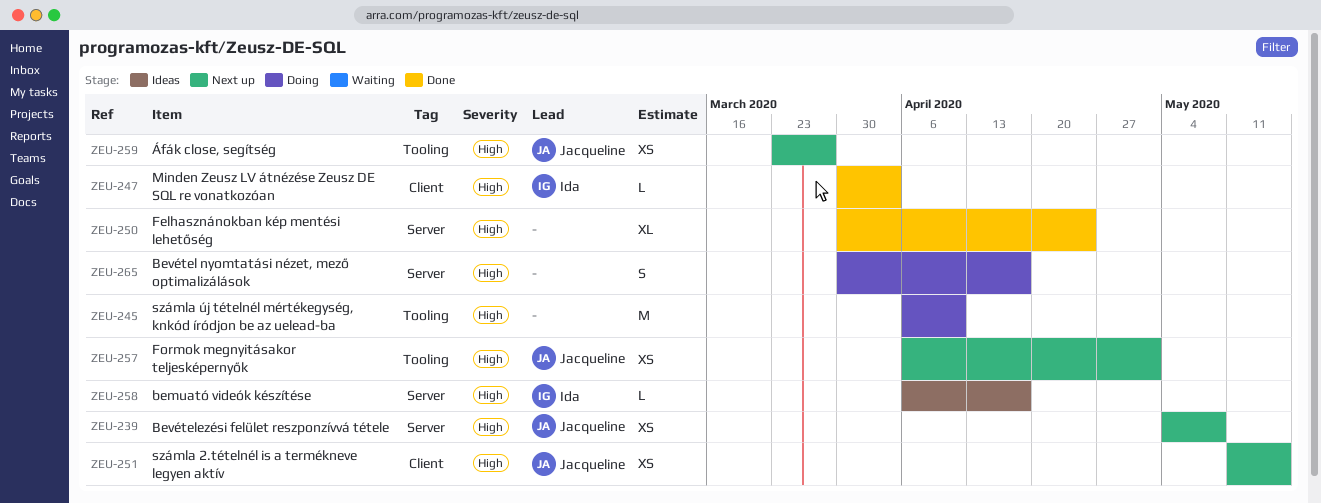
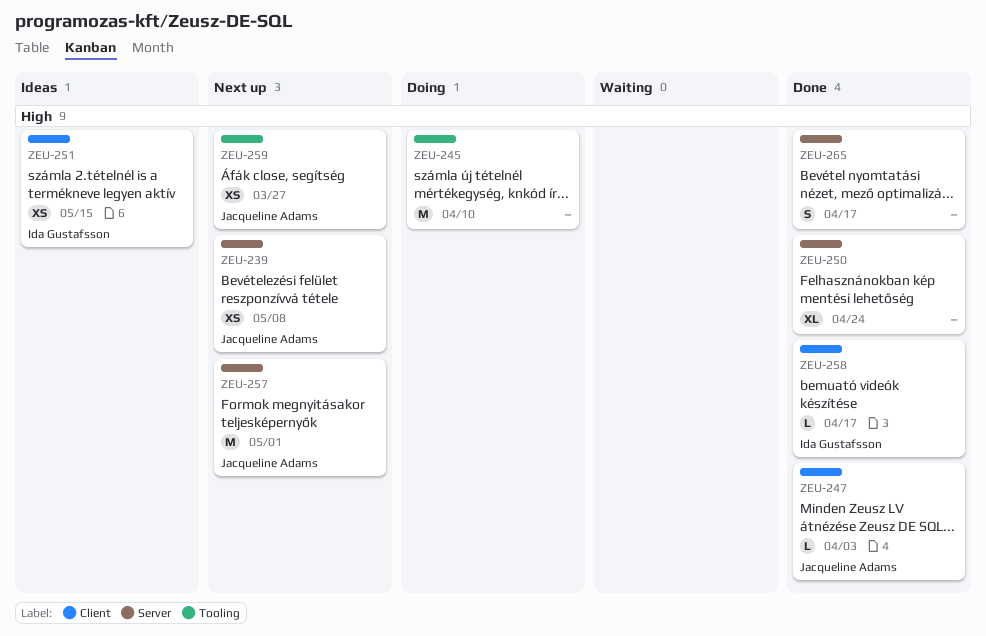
ZEU-247, owner: Ida Gustafsson -> Jacqueline Adams
ZEU-251, status: Next up -> Ideas
ZEU-251, owner: Jacqueline Adams -> Ida Gustafsson
ZEU-257, label: Tooling -> Server
ZEU-257, estimate: XS -> M
ZEU-258, status: Ideas -> Done
ZEU-258, label: Server -> Client
ZEU-265, status: Doing -> Done

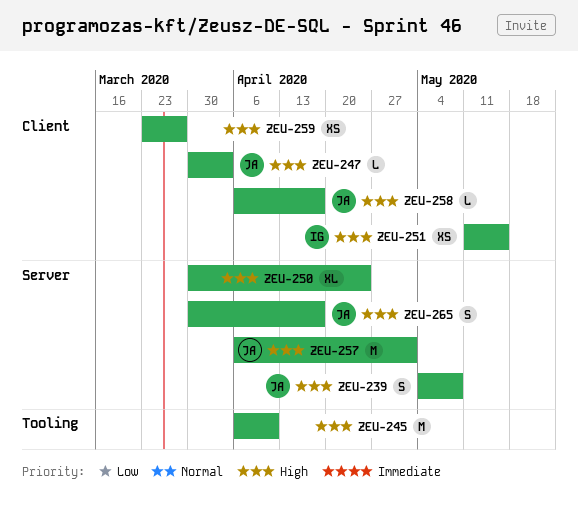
ZEU-239, estimate: XS -> S
ZEU-258, owner: Ida Gustafsson -> Jacqueline Adams
ZEU-259, owner: Jacqueline Adams -> none
ZEU-259, label: Tooling -> Client
ZEU-265, owner: none -> Jacqueline Adams

